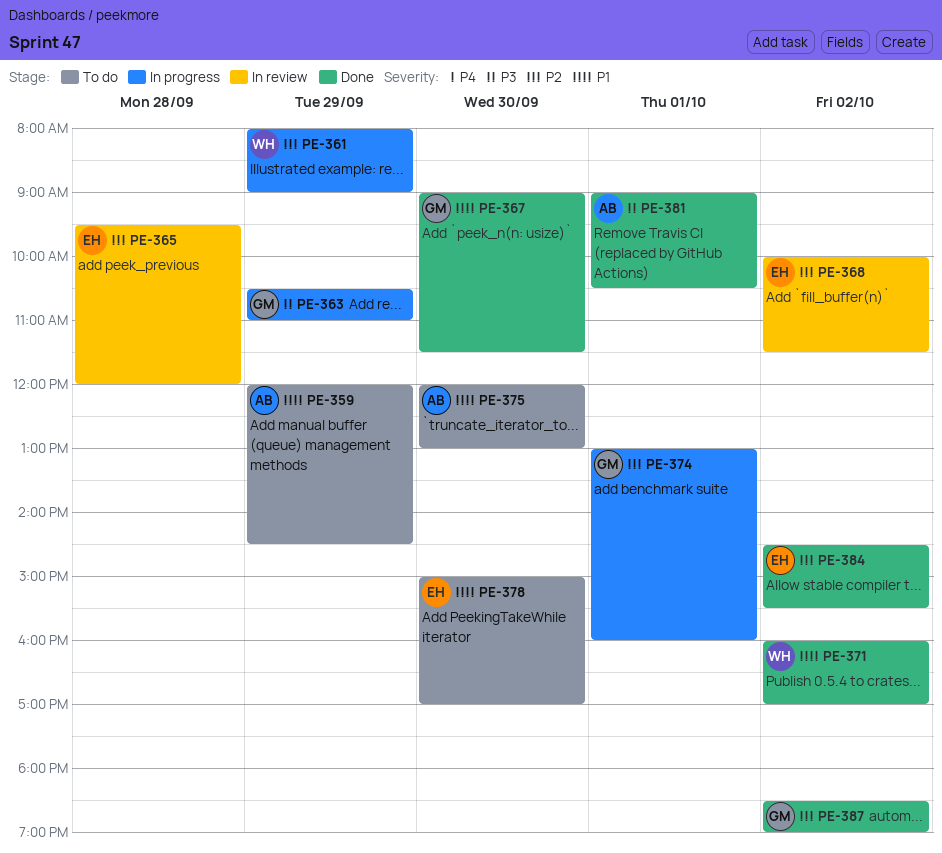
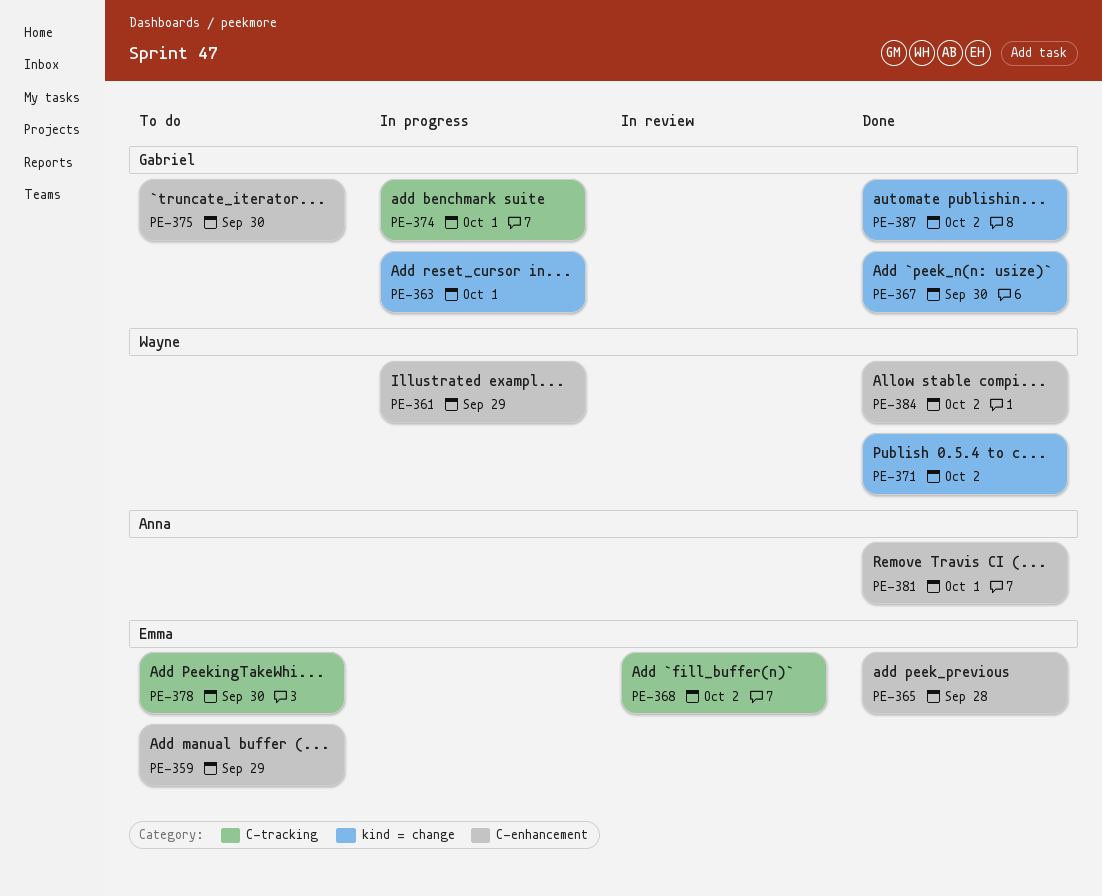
PE-359, owner: Anna -> Emma
PE-363, day: Sep 29 -> Oct 1
PE-365, status: In review -> Done
PE-375, owner: Anna -> Gabriel
PE-384, owner: Emma -> Wayne

